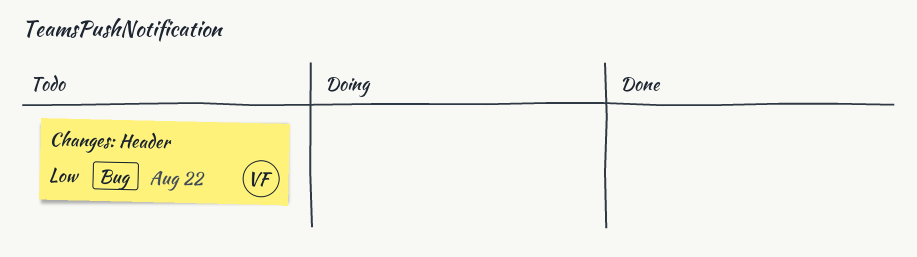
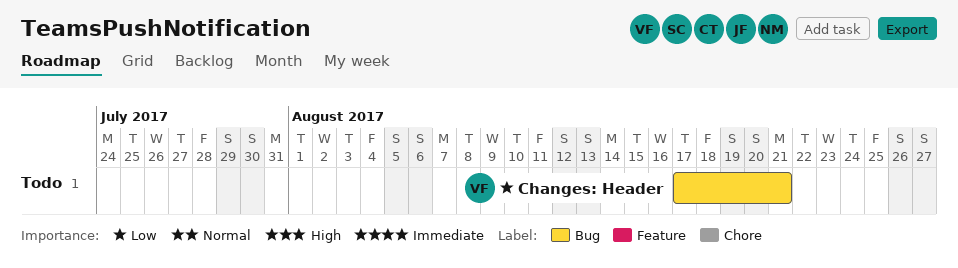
Changes: Header, due: Aug 22 -> Aug 21

